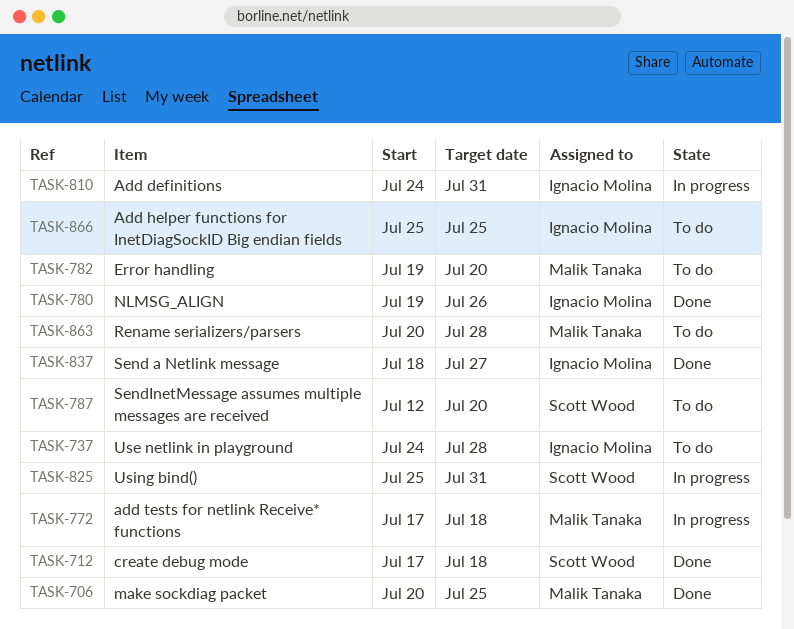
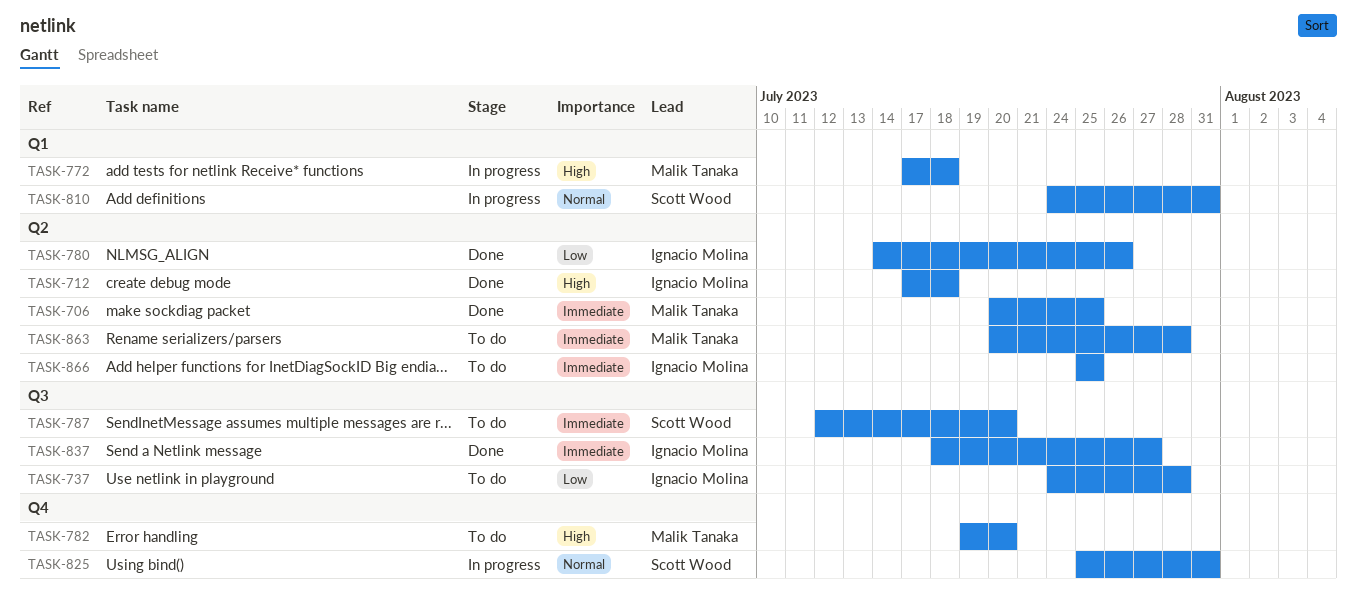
TASK-712, owner: Scott Wood -> Ignacio Molina
TASK-780, start: Jul 19 -> Jul 14
TASK-810, owner: Ignacio Molina -> Scott Wood

